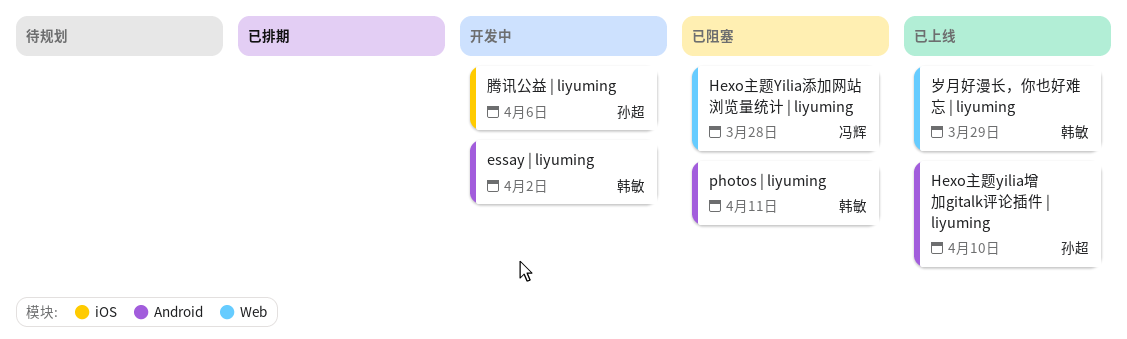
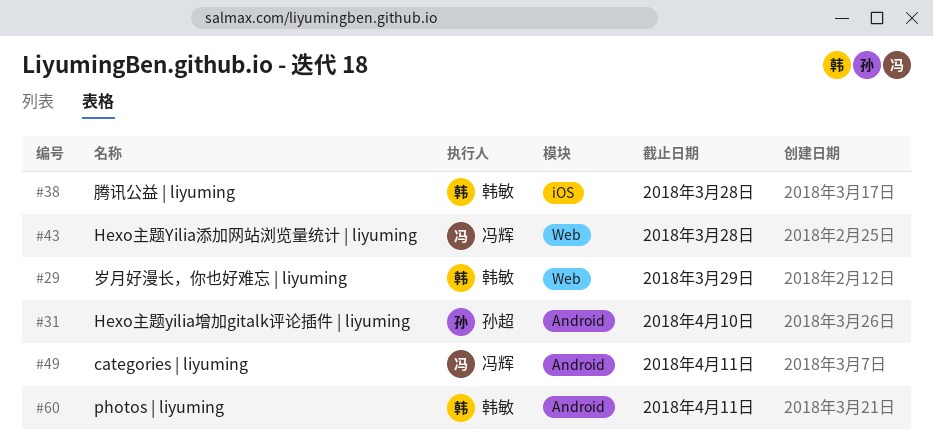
categories | liyuming: none -> present
essay | liyuming: present -> none
腾讯公益 | liyuming, owner: 孙超 -> 韩敏
腾讯公益 | liyuming, due: Apr 6 -> Mar 28

